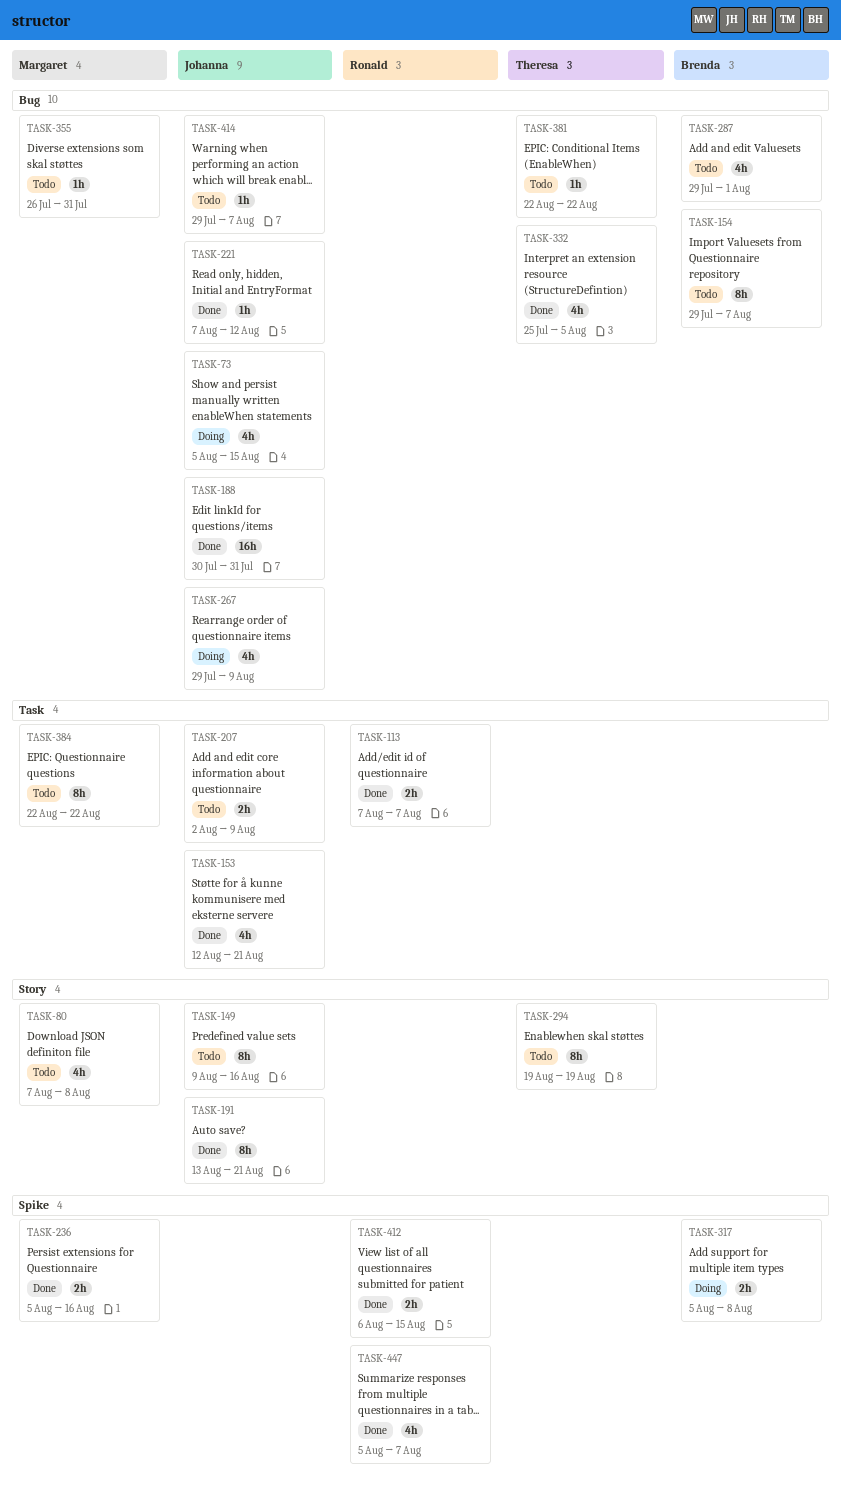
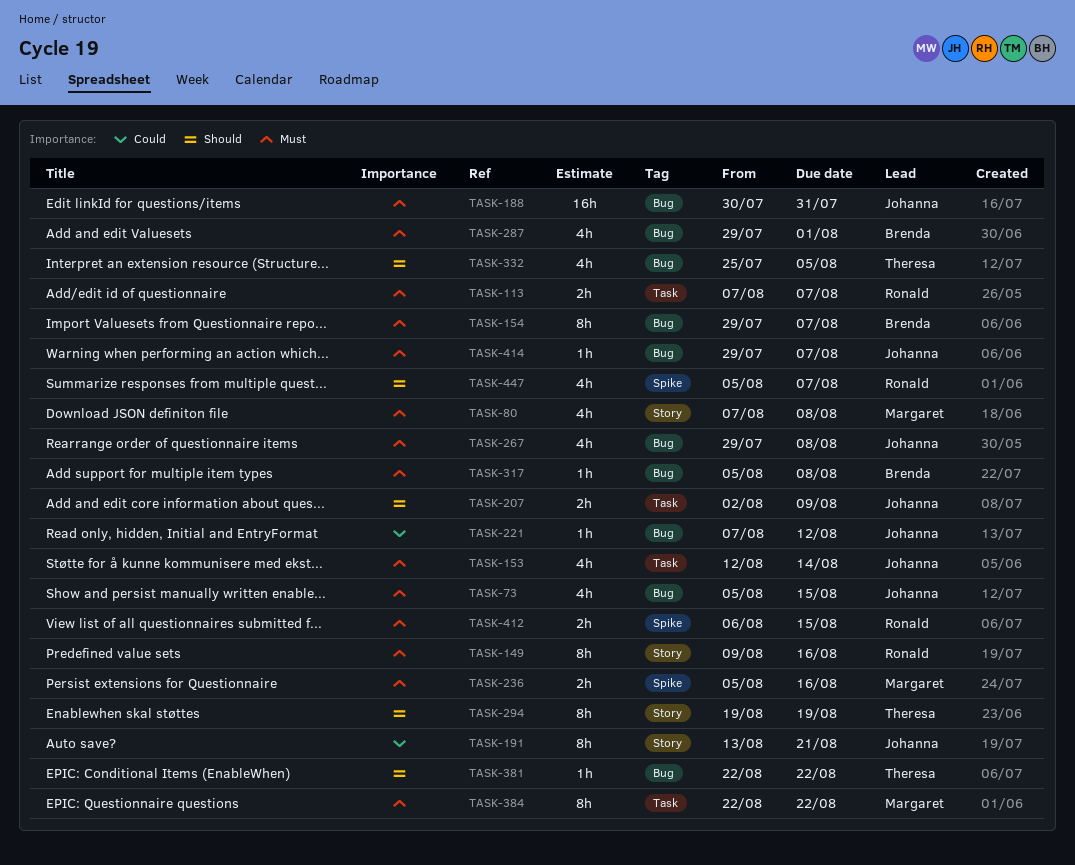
TASK-149, owner: Johanna -> Ronald
TASK-153, due: Aug 21 -> Aug 14
TASK-267, due: Aug 9 -> Aug 8
TASK-317, label: Spike -> Bug
TASK-317, estimate: 2h -> 1h
TASK-355: present -> none

